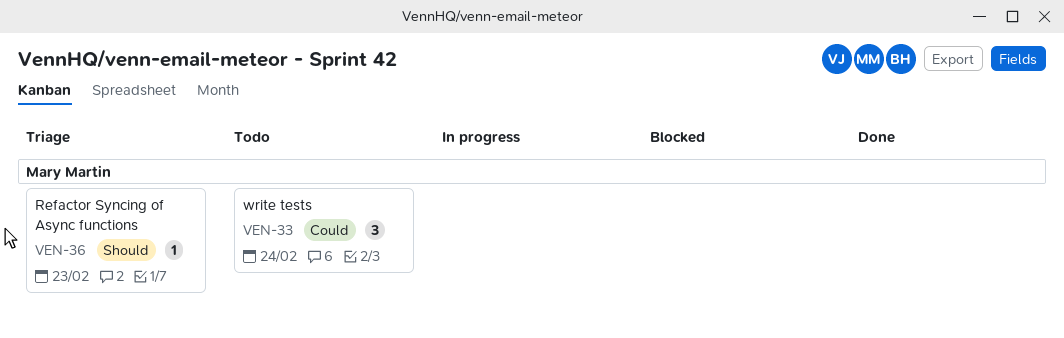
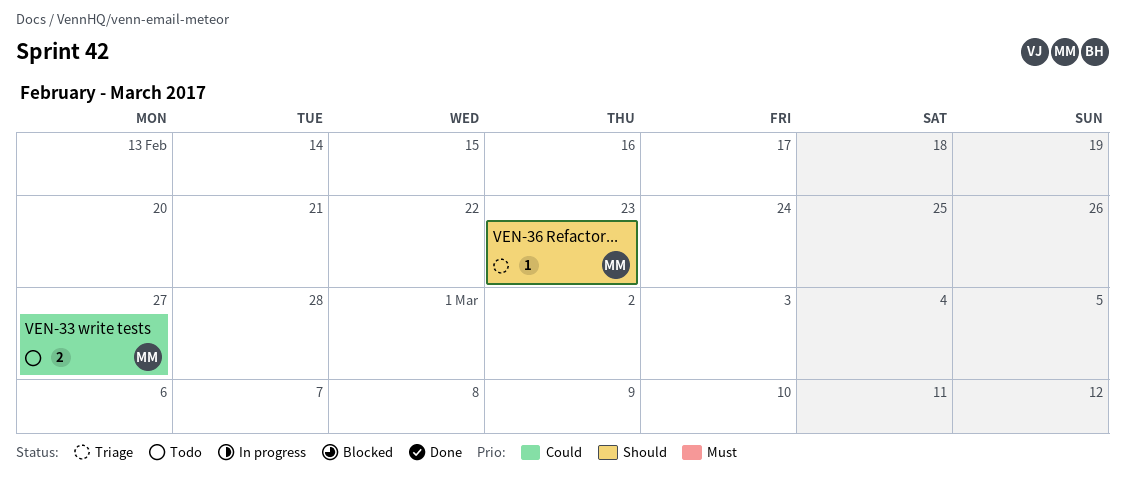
VEN-33, estimate: 3 -> 2
VEN-33, due: Feb 24 -> Feb 27

